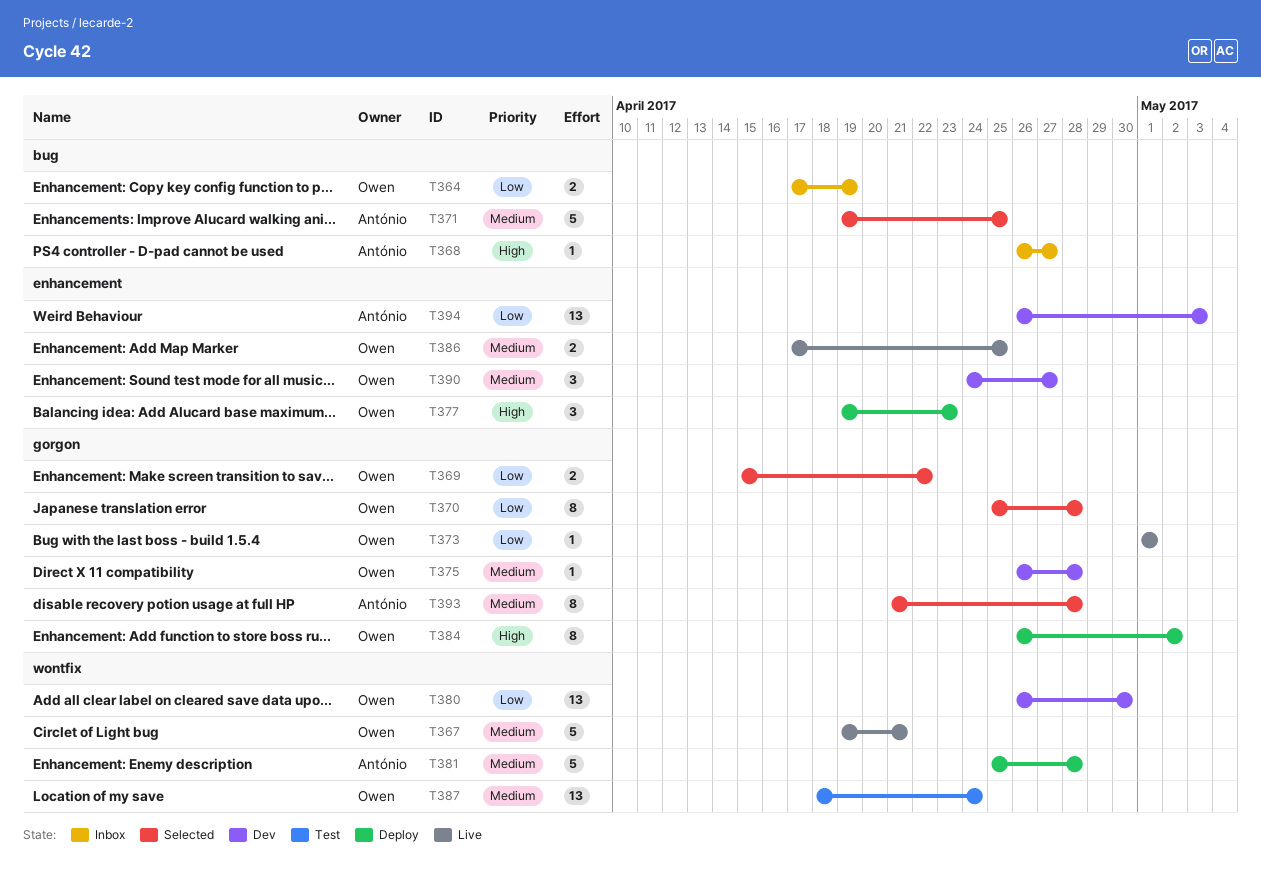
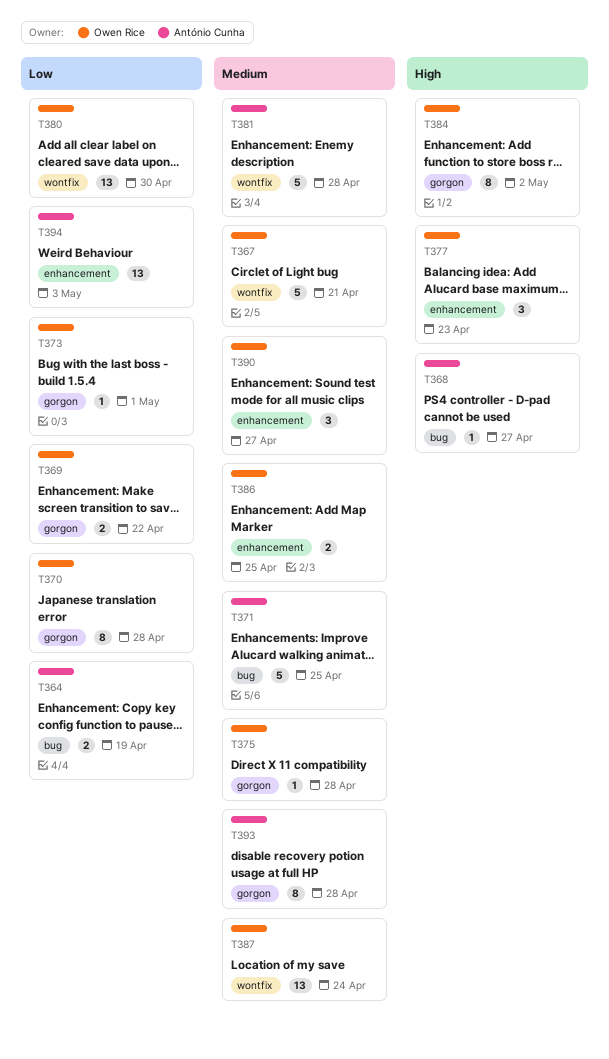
T364, owner: Owen Rice -> António Cunha

